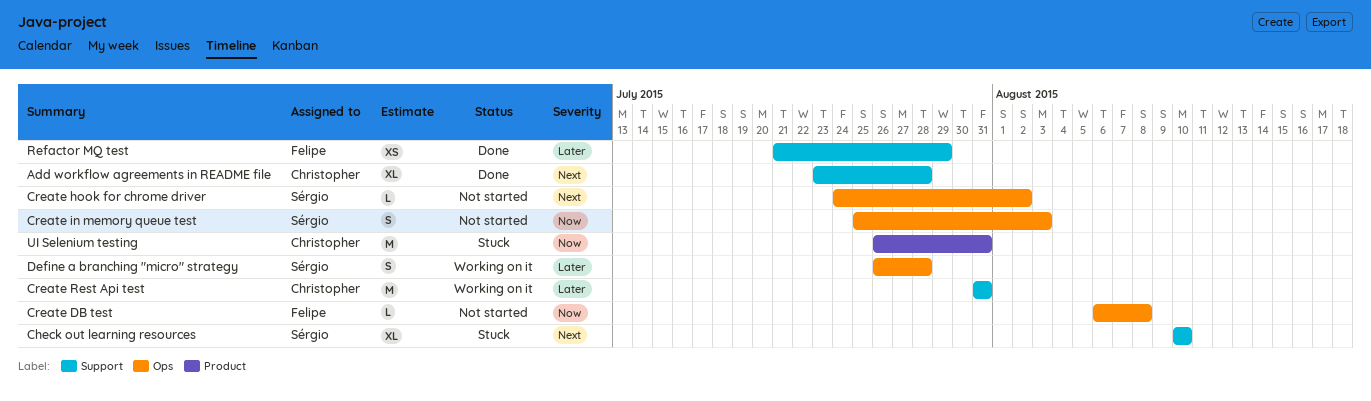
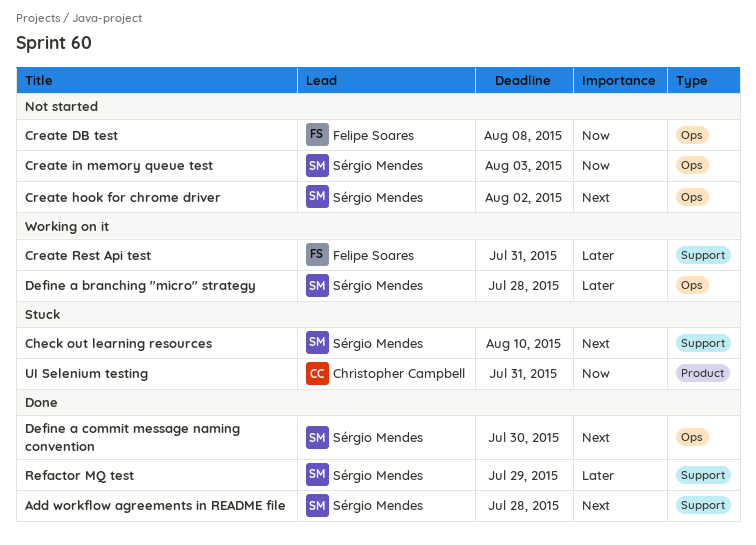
Add workflow agreements in README file, owner: Christopher Campbell -> Sérgio Mendes
Create Rest Api test, owner: Christopher Campbell -> Felipe Soares
Define a commit message naming convention: none -> present
Refactor MQ test, owner: Felipe Soares -> Sérgio Mendes

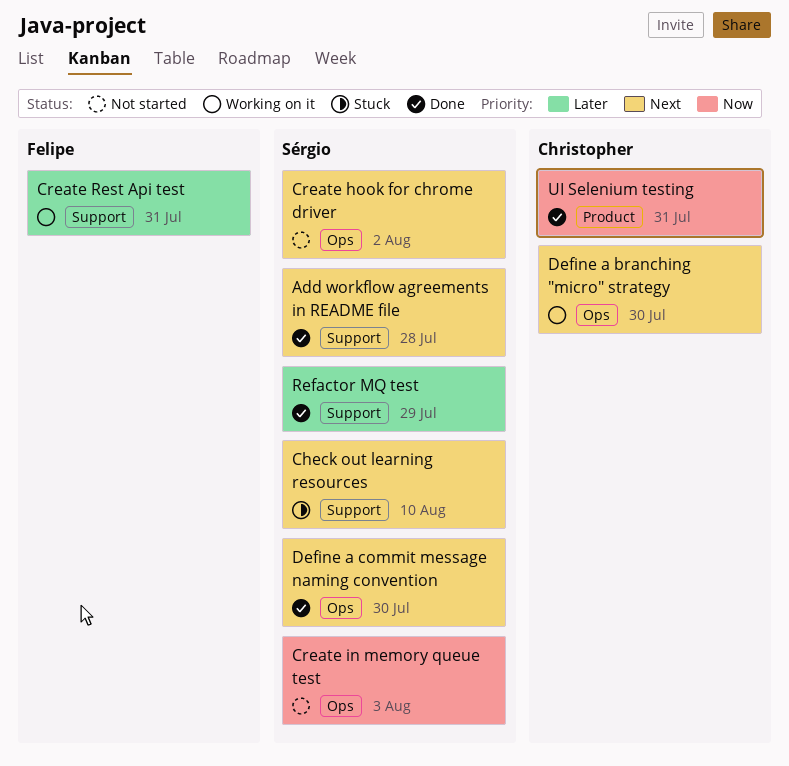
Create DB test: present -> none
Define a branching "micro" strategy, owner: Sérgio Mendes -> Christopher Campbell
Define a branching "micro" strategy, priority: Later -> Next
Define a branching "micro" strategy, due: Jul 28 -> Jul 30
UI Selenium testing, status: Stuck -> Done

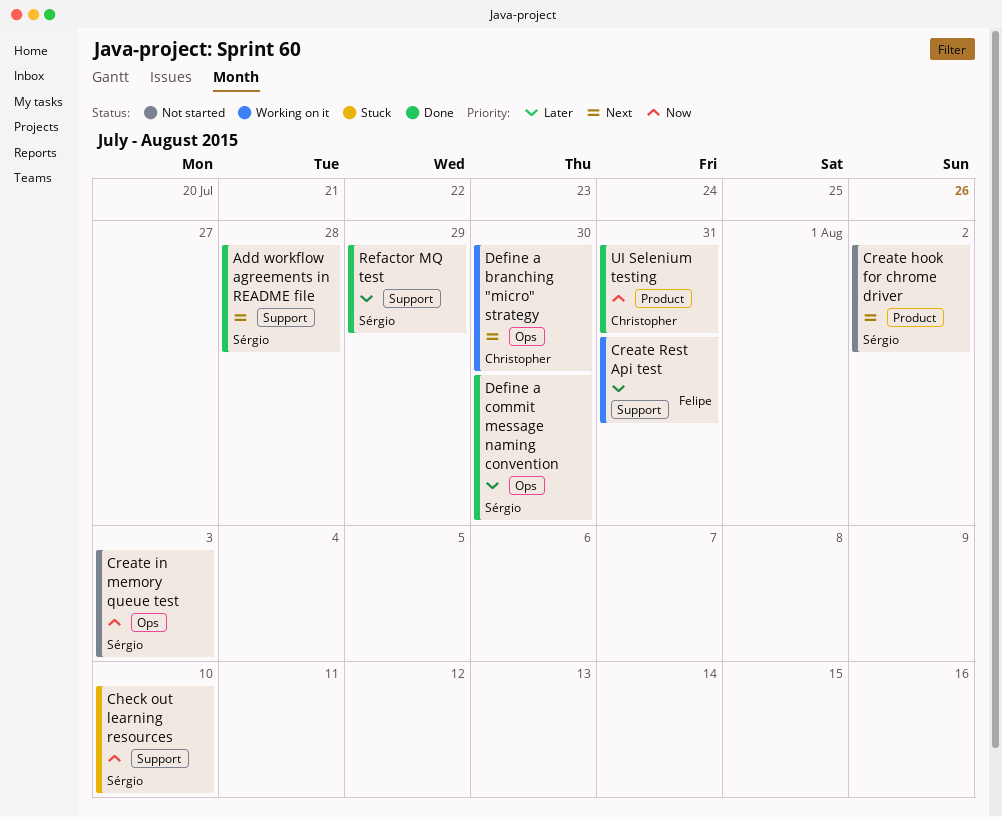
Check out learning resources, priority: Next -> Now
Create hook for chrome driver, label: Ops -> Product
Define a commit message naming convention, priority: Next -> Later

